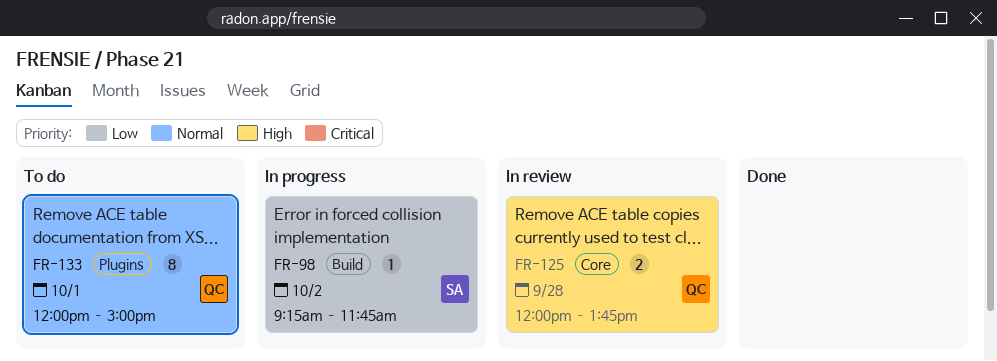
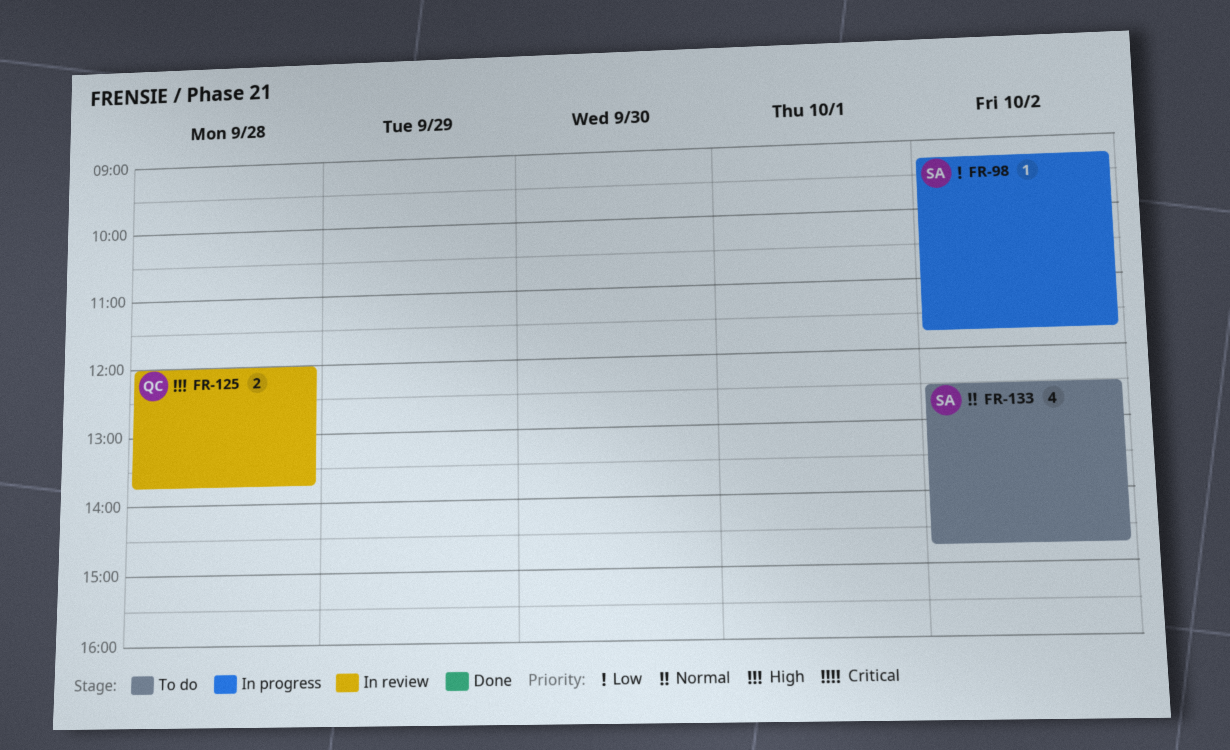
FR-133, owner: QC -> SA
FR-133, estimate: 8 -> 4
FR-133, day: Oct 1 -> Oct 2
FR-133, begins: 12:00 -> 12:30
FR-133, ends: 15:00 -> 14:45

